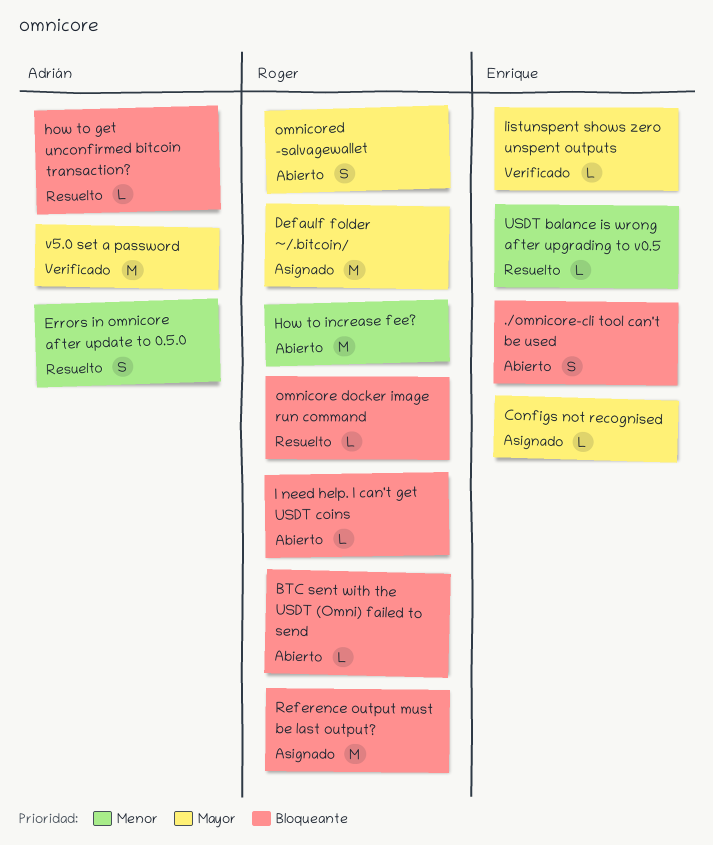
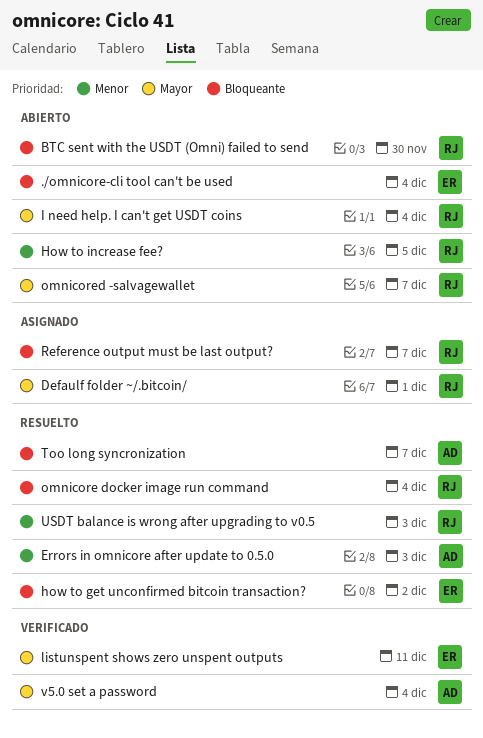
Configs not recognised: present -> none
how to get unconfirmed bitcoin transaction?, owner: Adrián -> Enrique
I need help. I can't get USDT coins, priority: Bloqueante -> Mayor
Too long syncronization: none -> present
USDT balance is wrong after upgrading to v0.5, owner: Enrique -> Roger

